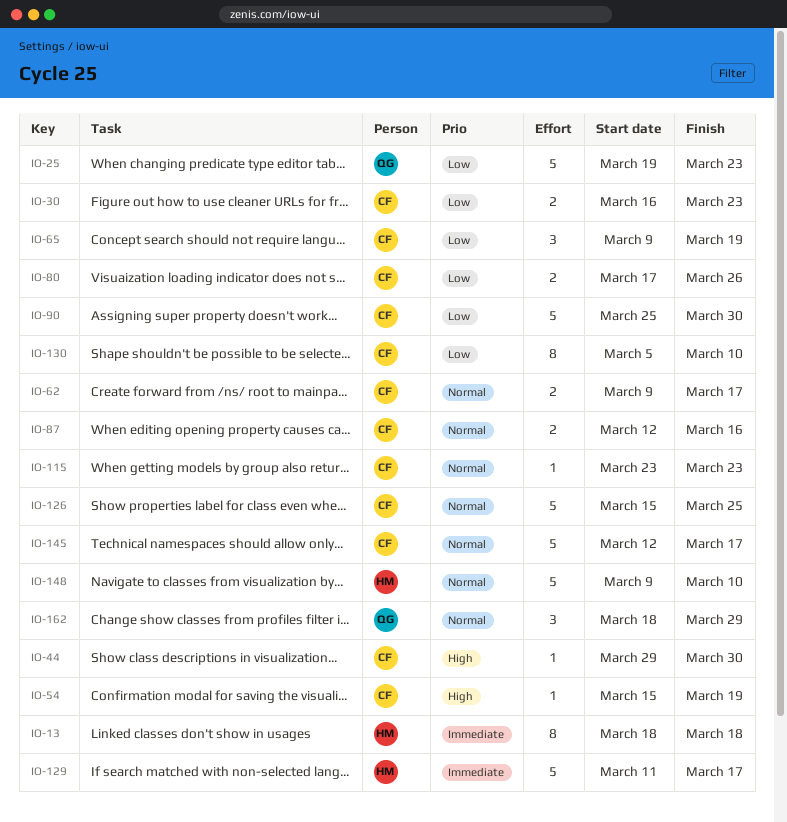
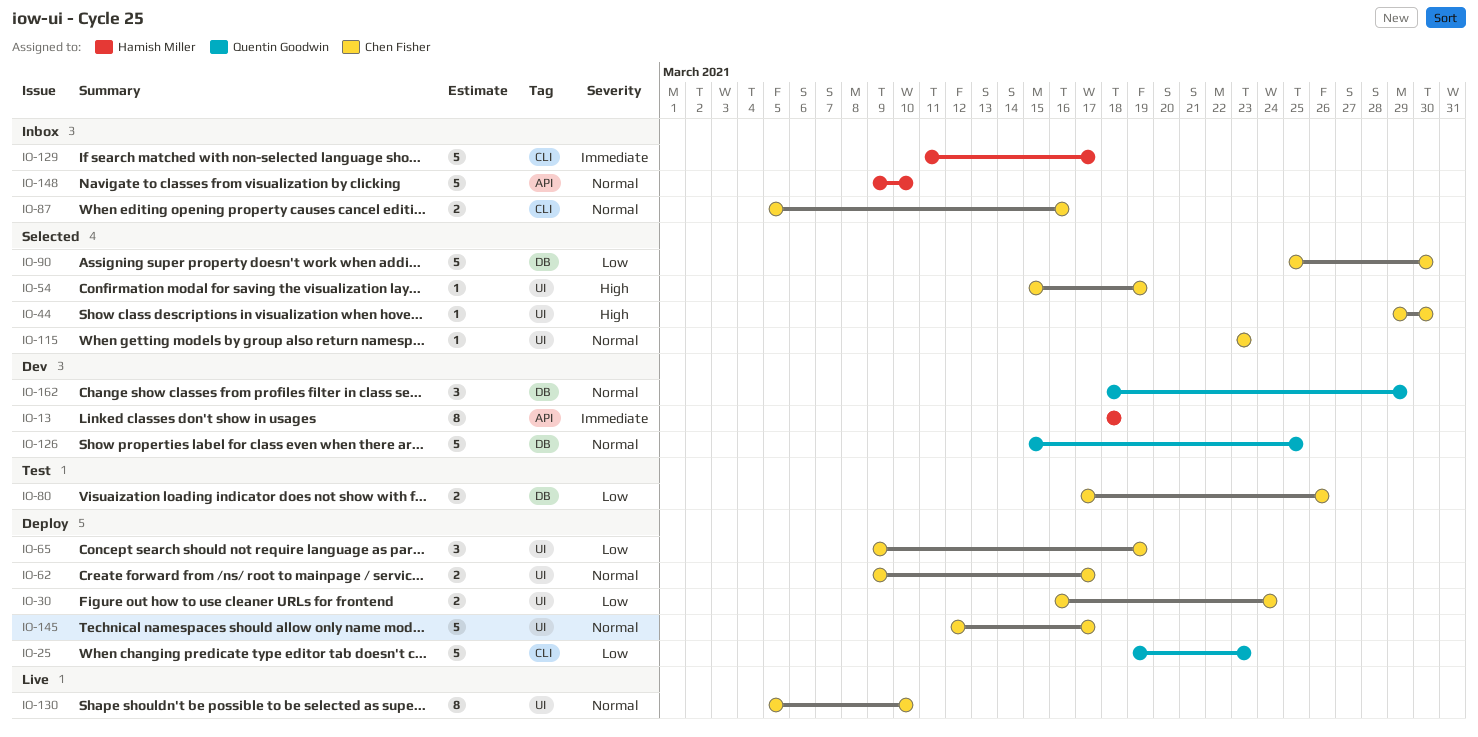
IO-30, due: Mar 23 -> Mar 24
IO-87, start: Mar 12 -> Mar 5
IO-126, owner: Chen Fisher -> Quentin Goodwin
IO-130, priority: Low -> Normal

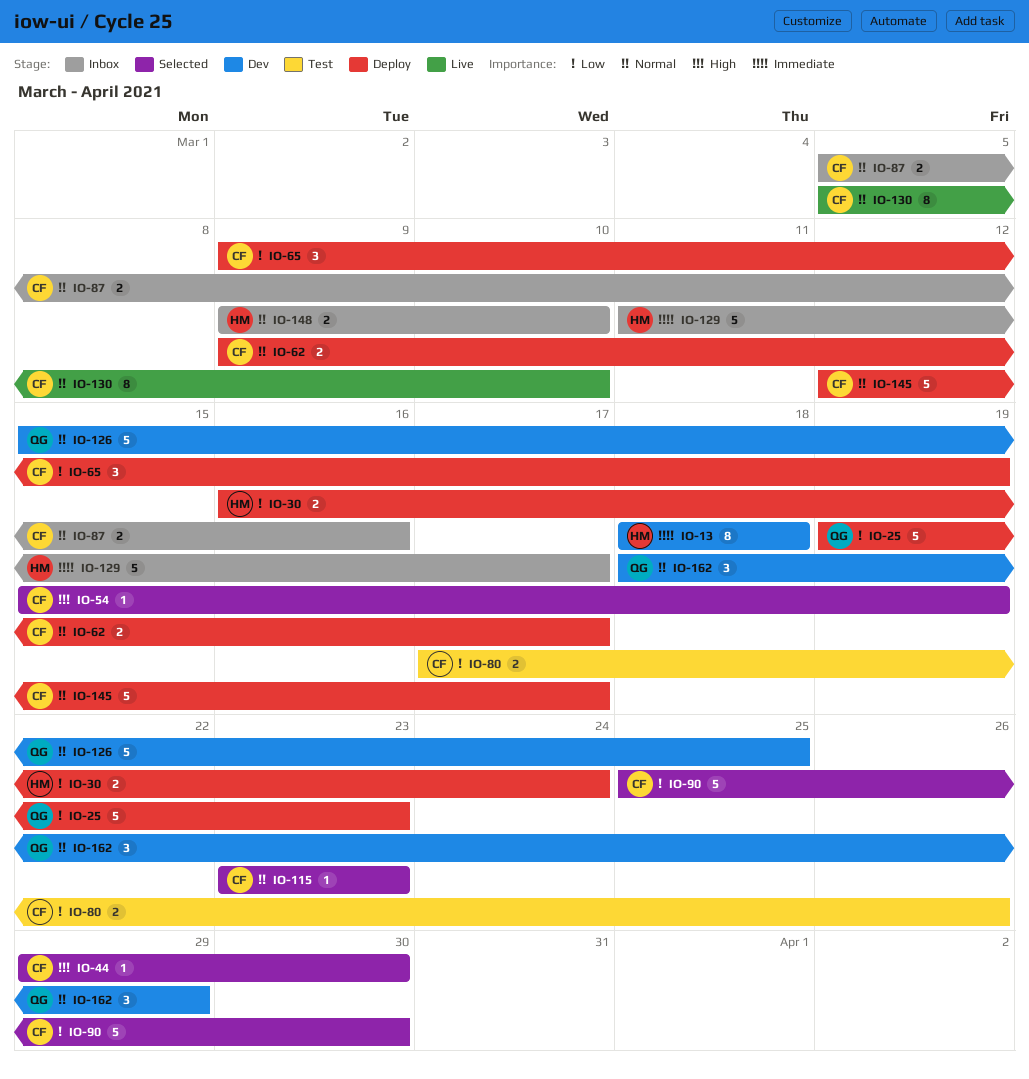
IO-30, owner: Chen Fisher -> Hamish Miller
IO-148, estimate: 5 -> 2

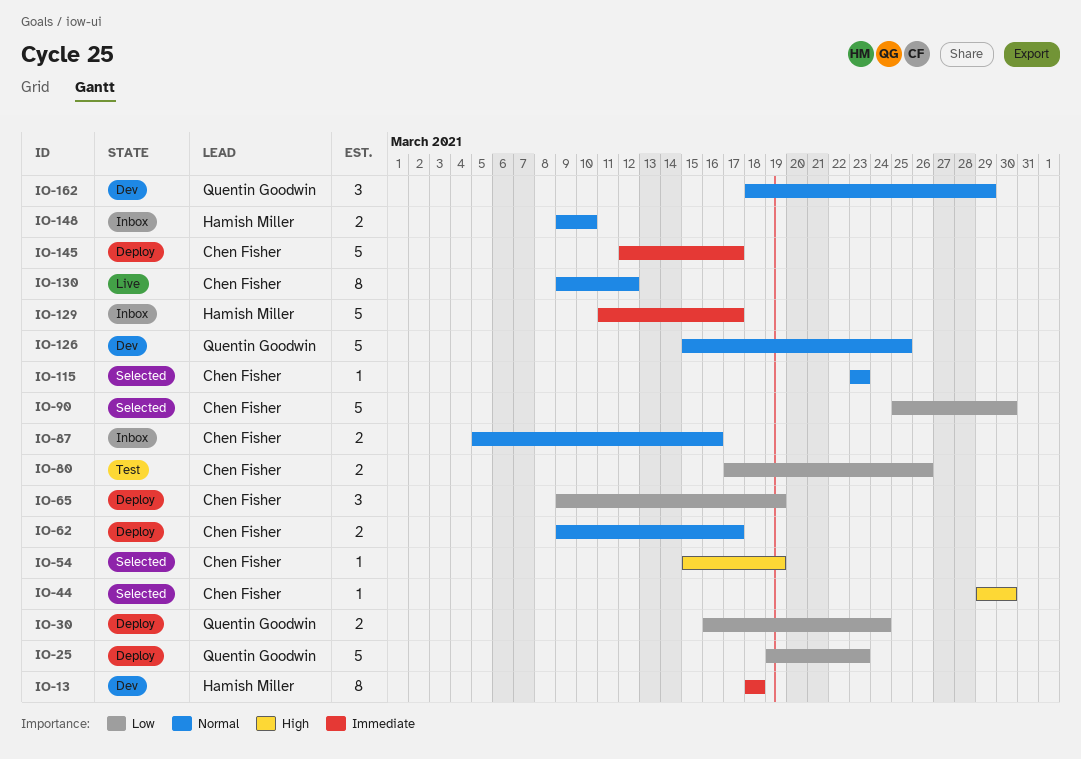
IO-30, owner: Hamish Miller -> Quentin Goodwin
IO-130, start: Mar 5 -> Mar 9
IO-130, due: Mar 10 -> Mar 12
IO-145, priority: Normal -> Immediate

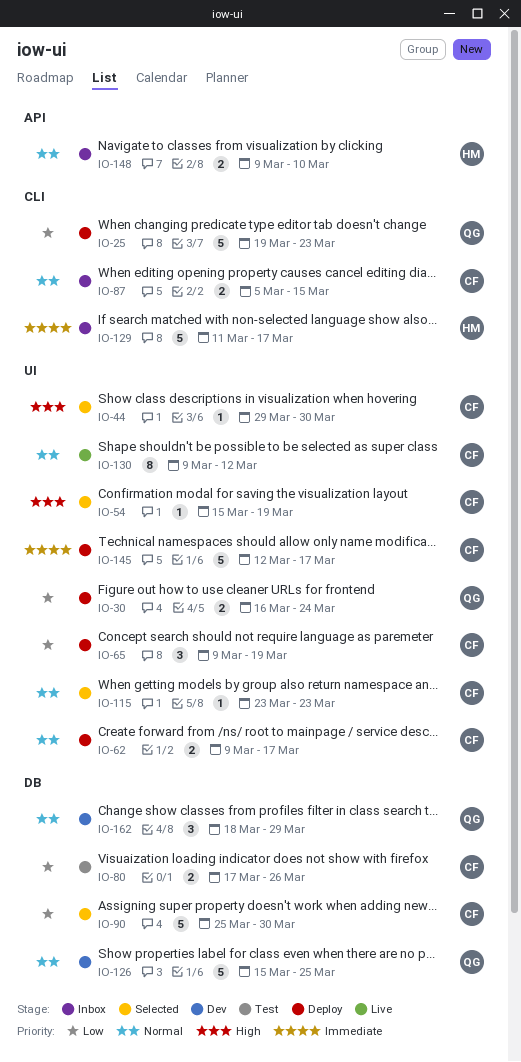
IO-13: present -> none
IO-87, due: Mar 16 -> Mar 15

